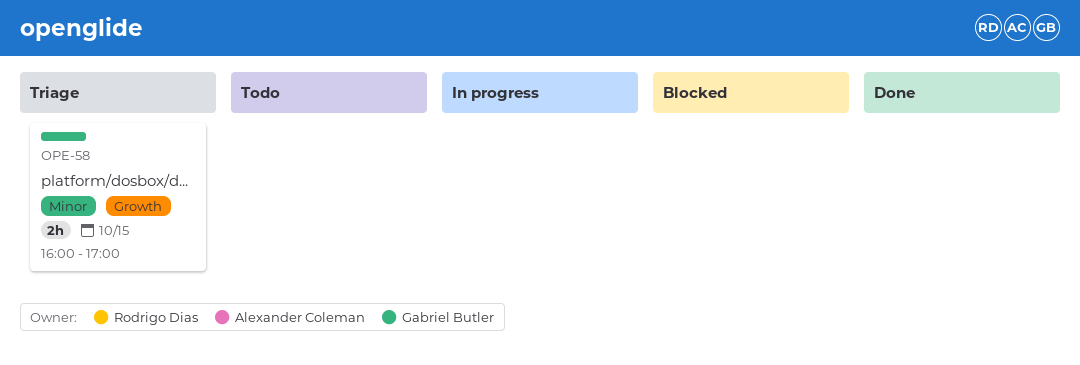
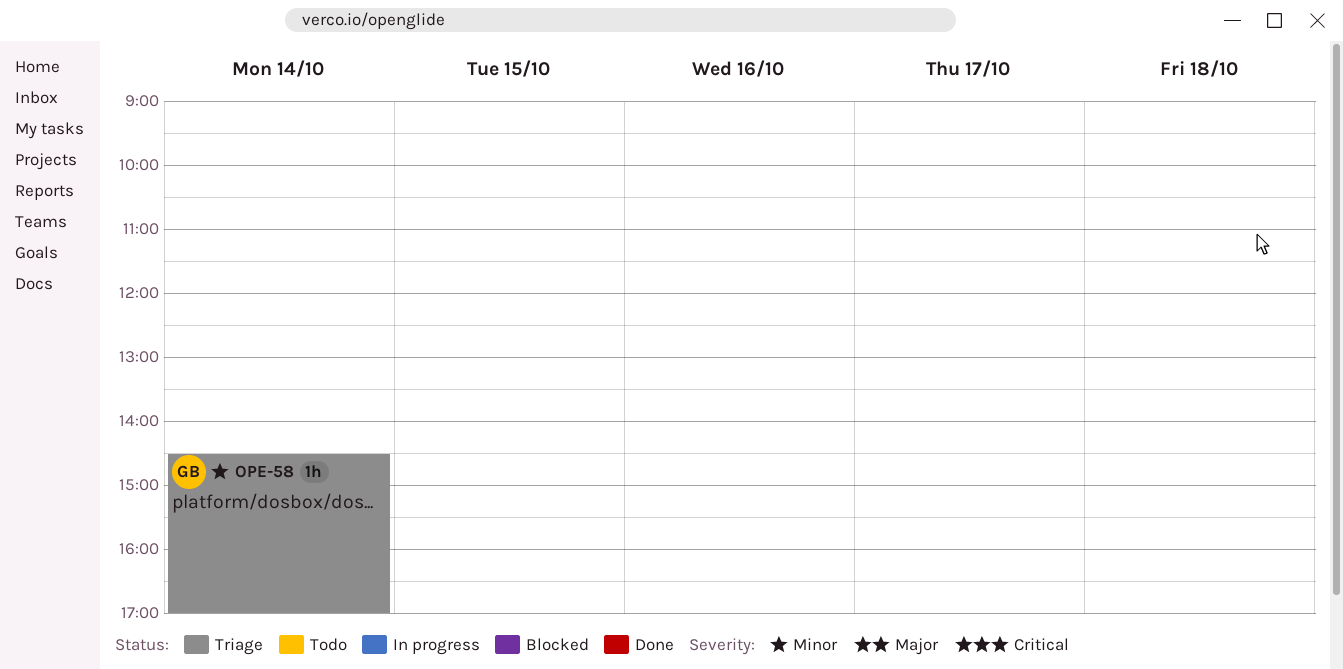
OPE-58, estimate: 2h -> 1h
OPE-58, day: Oct 15 -> Oct 14
OPE-58, begins: 16:00 -> 14:30

